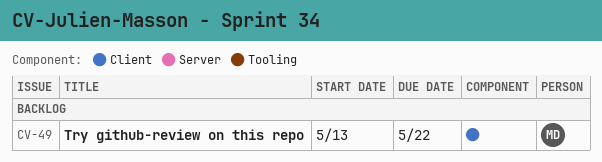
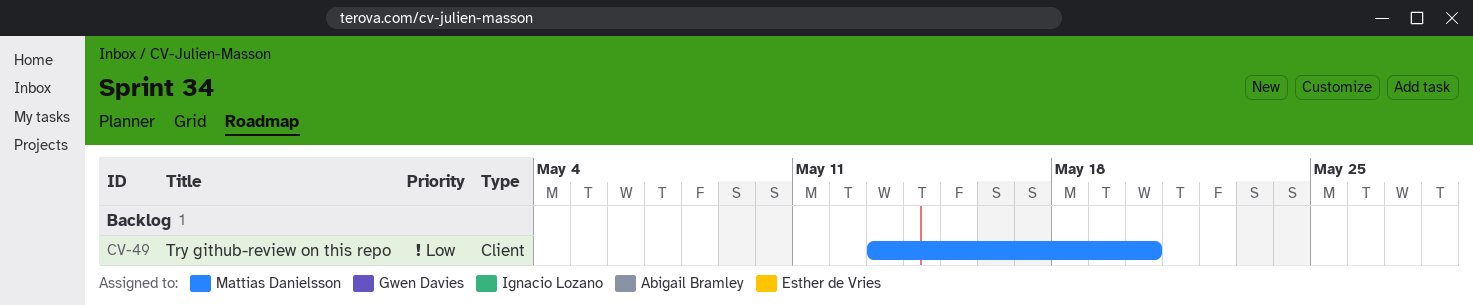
CV-49, due: May 22 -> May 20

